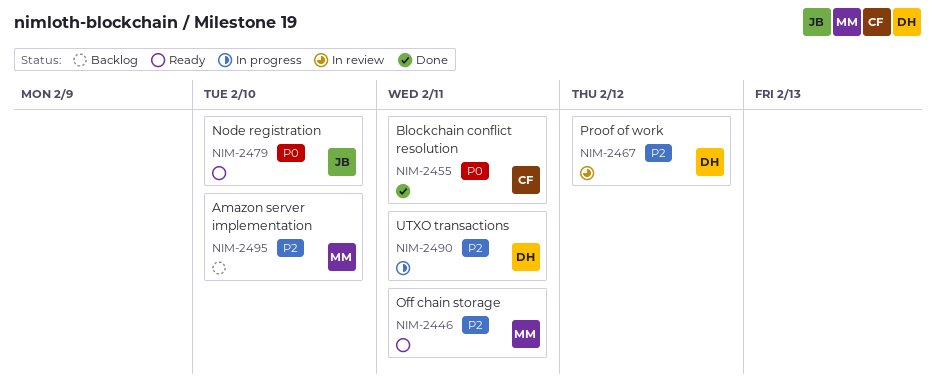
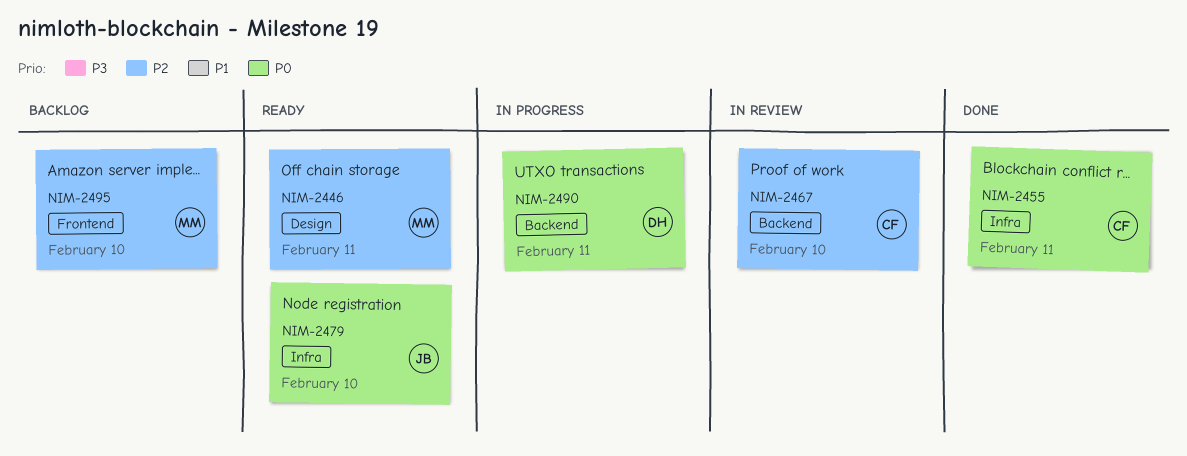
NIM-2467, owner: DH -> CF
NIM-2467, due: Feb 12 -> Feb 10
NIM-2490, priority: P2 -> P0

